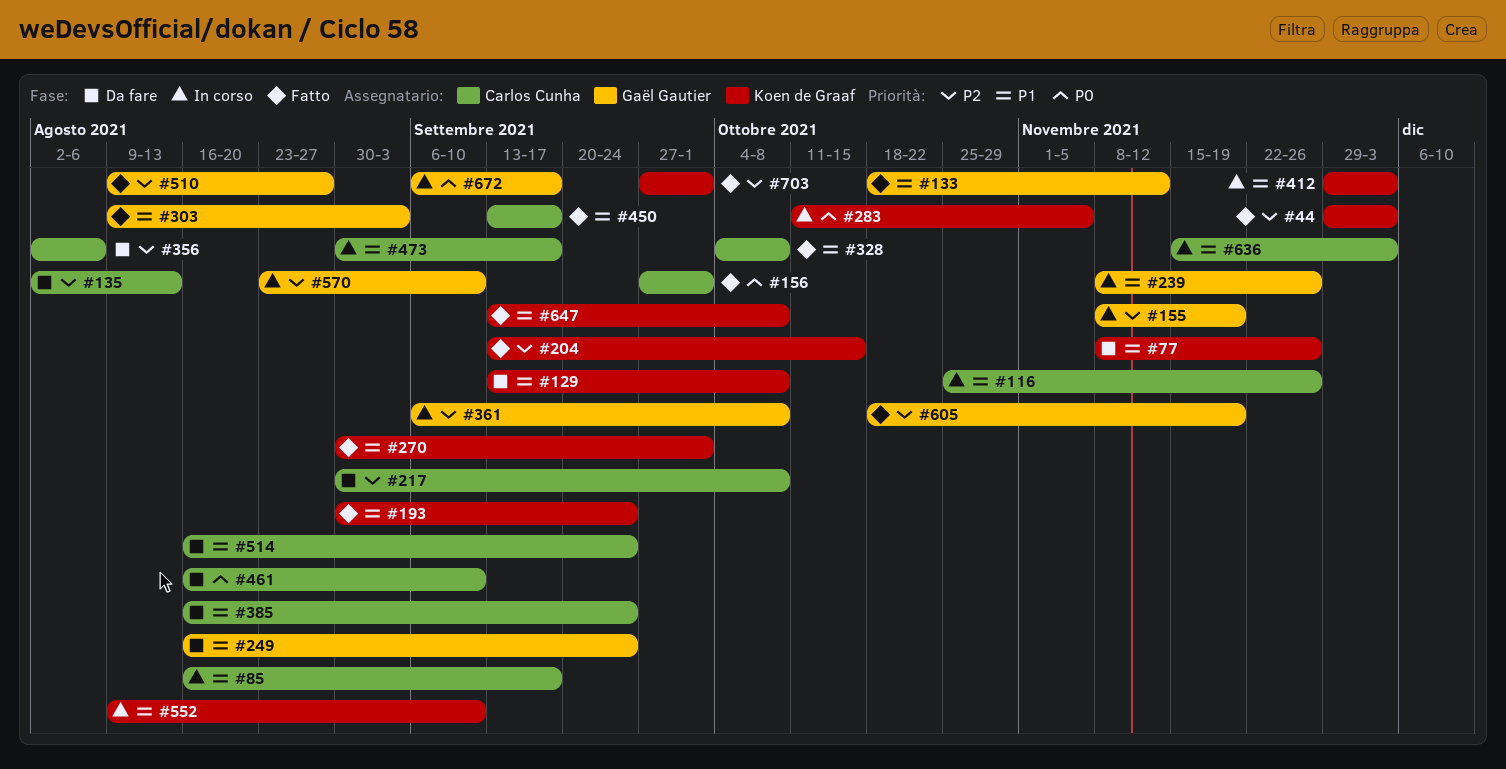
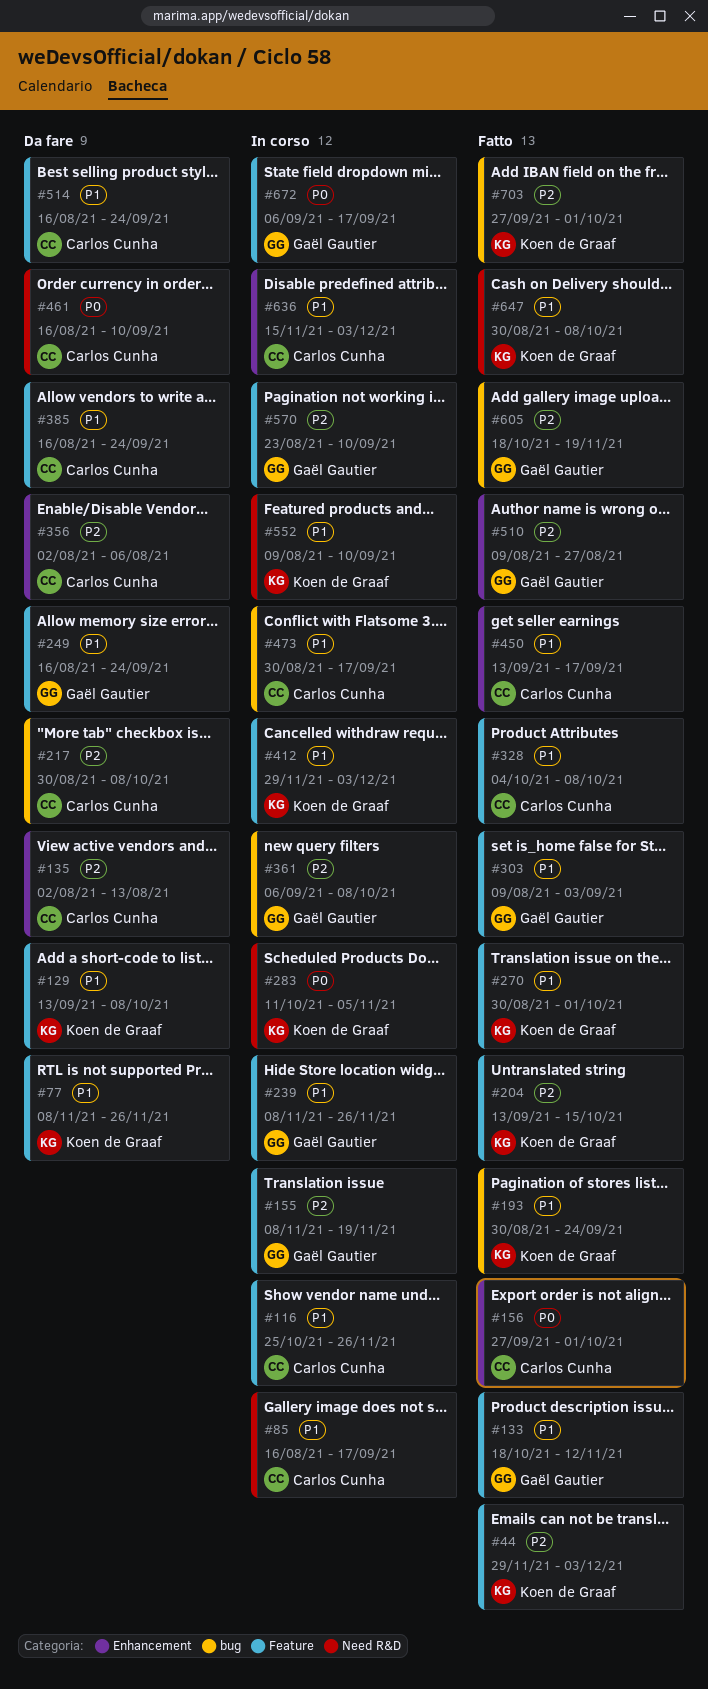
#647, start: Sep 13 -> Aug 30

